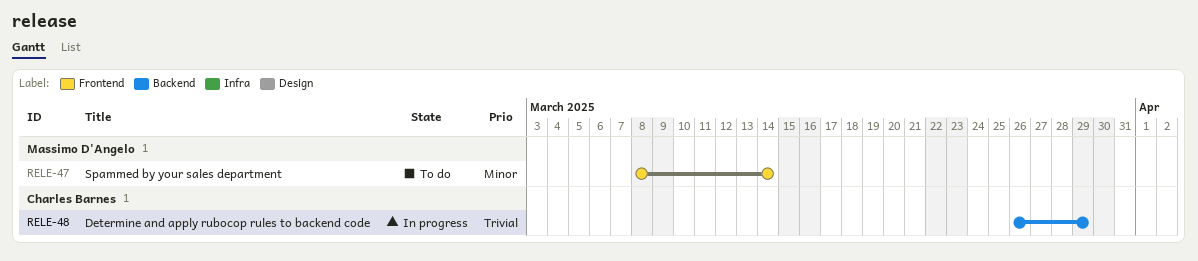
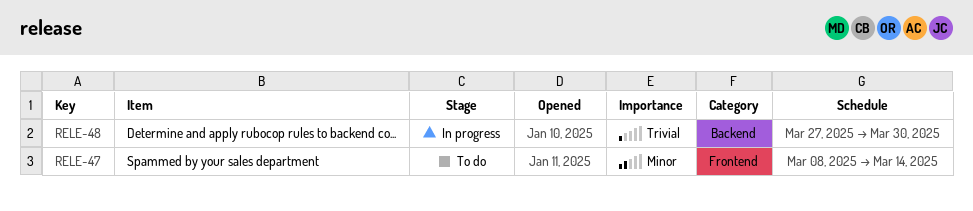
RELE-48, start: Mar 26 -> Mar 27
RELE-48, due: Mar 29 -> Mar 30

